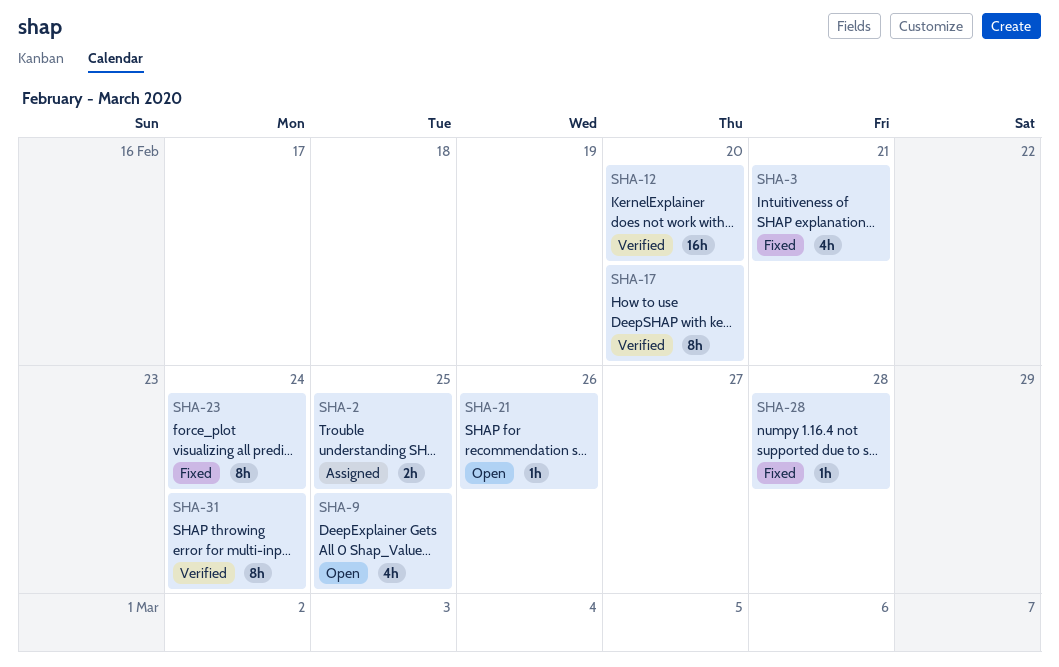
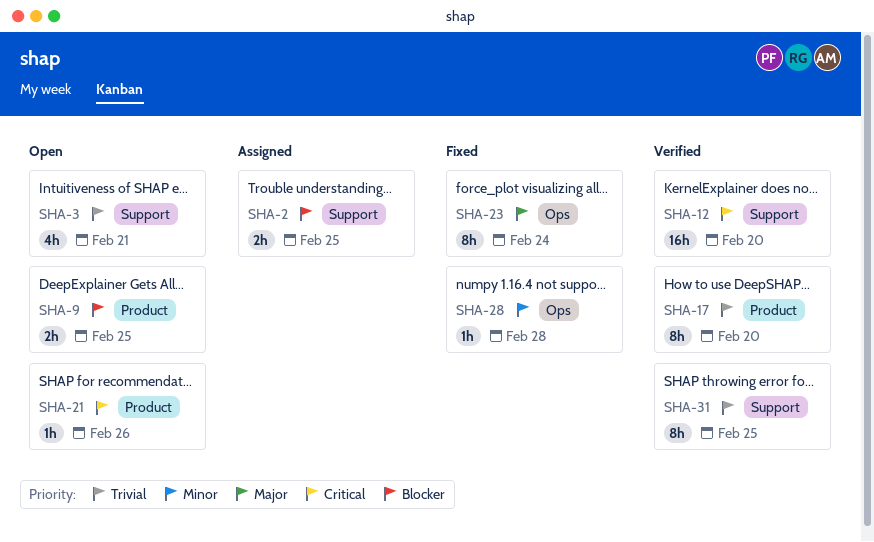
SHA-3, status: Fixed -> Open
SHA-9, estimate: 4h -> 2h
SHA-31, due: Feb 24 -> Feb 25

